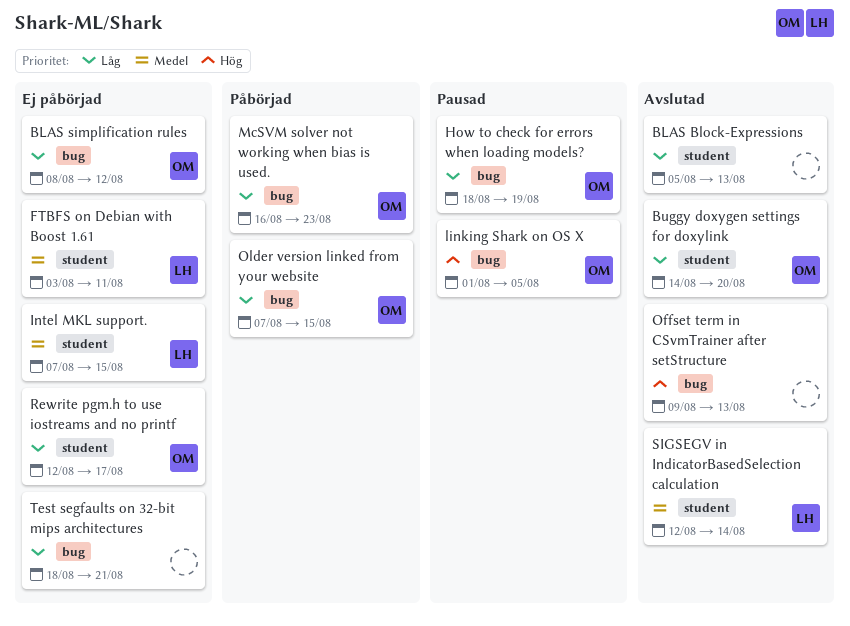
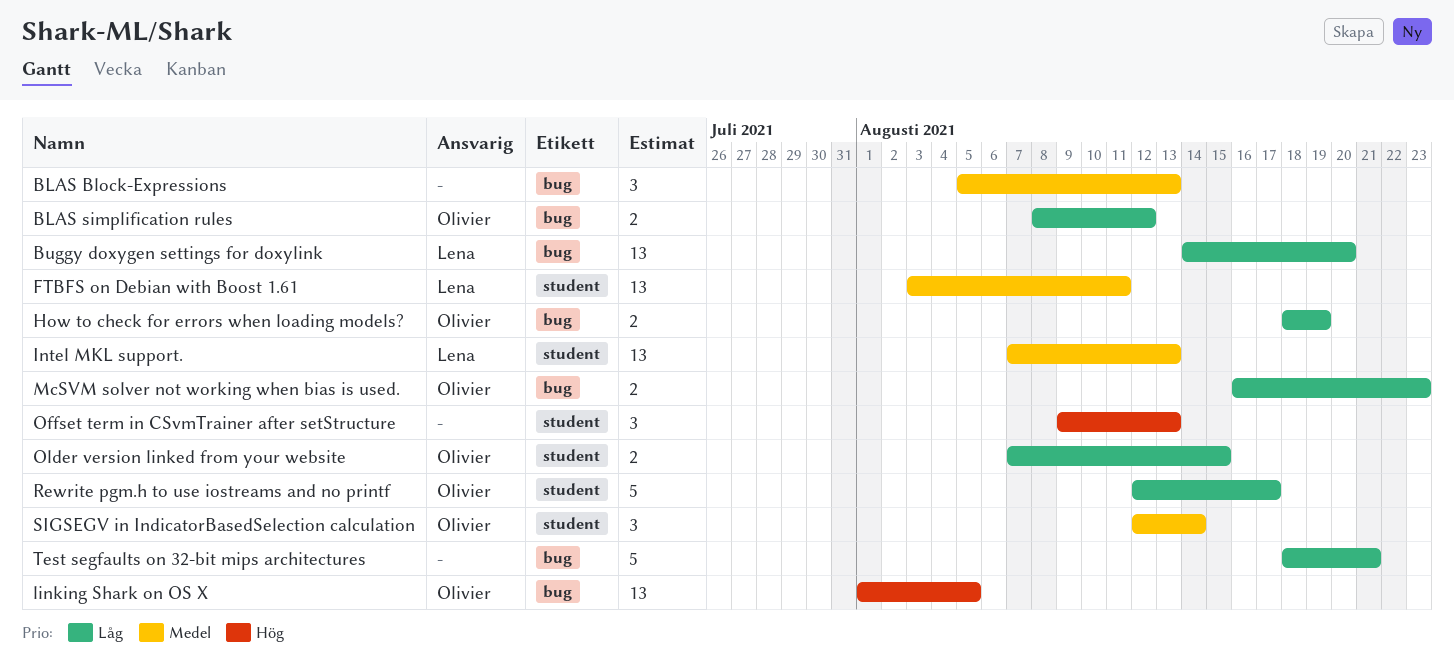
BLAS Block-Expressions, priority: Låg -> Medel
BLAS Block-Expressions, label: student -> bug
Buggy doxygen settings for doxylink, owner: Olivier -> Lena
Buggy doxygen settings for doxylink, label: student -> bug
Intel MKL support., due: Aug 15 -> Aug 13
Offset term in CSvmTrainer after setStructure, label: bug -> student
Older version linked from your website, label: bug -> student
SIGSEGV in IndicatorBasedSelection calculation, owner: Lena -> Olivier

